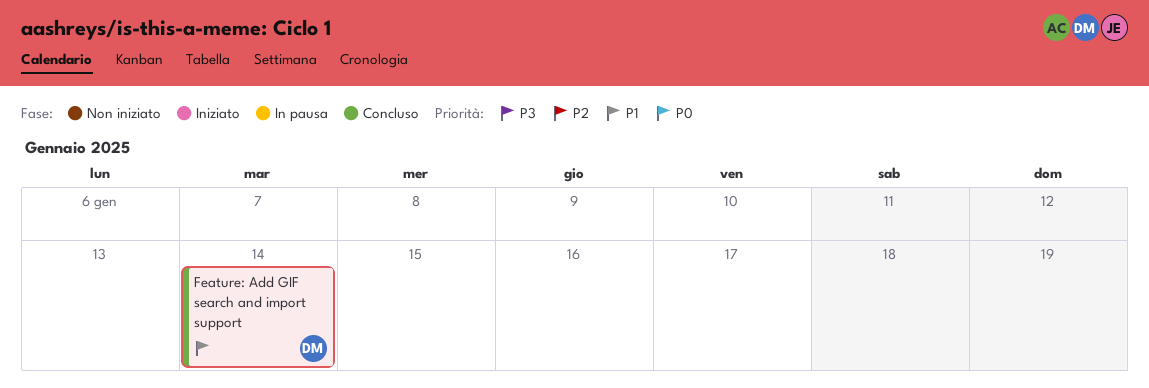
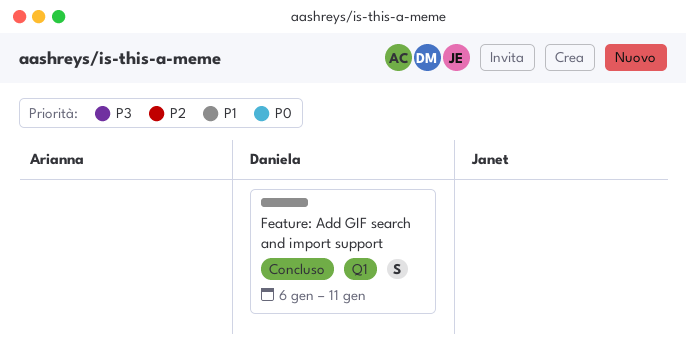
Feature: Add GIF search and import support, due: Jan 14 -> Jan 11

